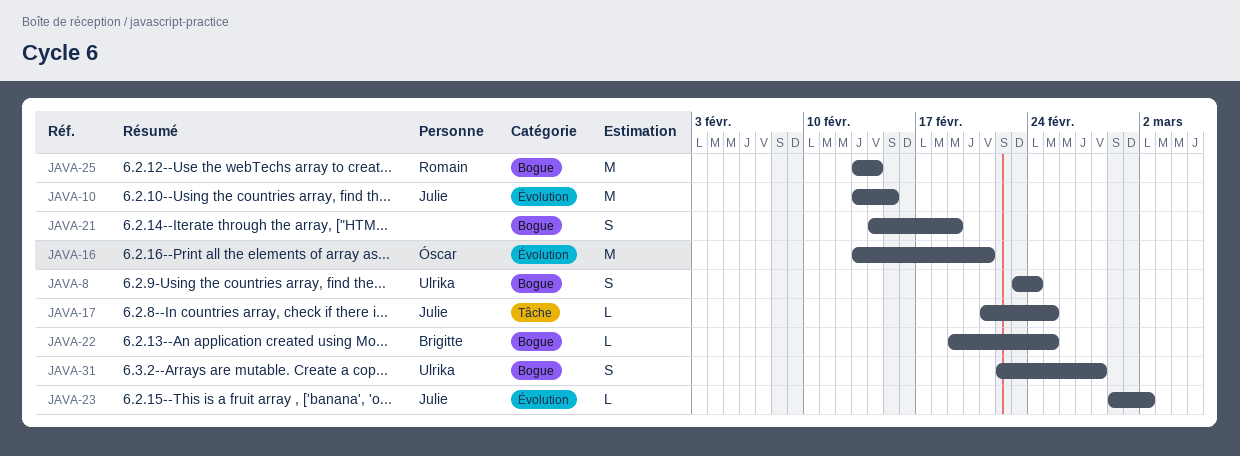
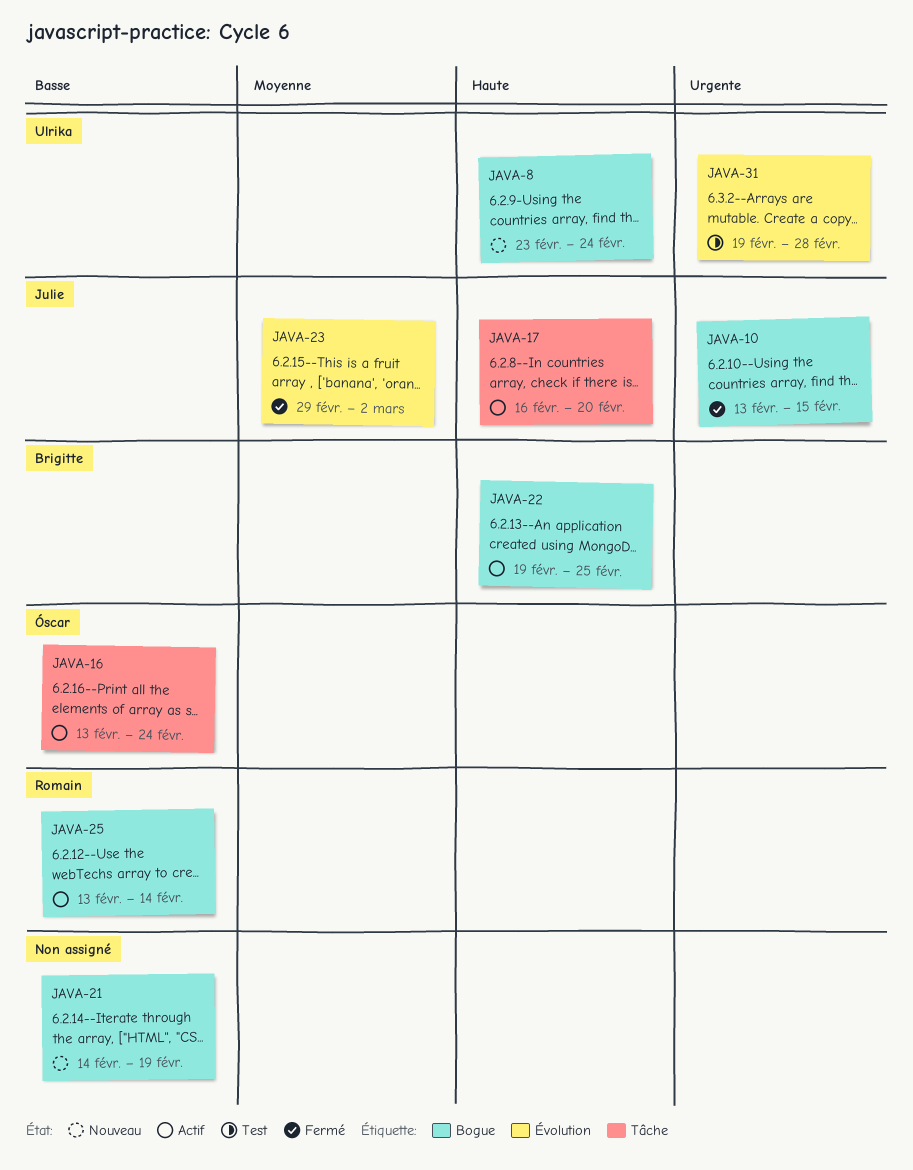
JAVA-10, label: Évolution -> Bogue
JAVA-16, label: Évolution -> Tâche
JAVA-16, due: Feb 21 -> Feb 24
JAVA-17, start: Feb 21 -> Feb 16
JAVA-17, due: Feb 25 -> Feb 20
JAVA-31, label: Bogue -> Évolution
JAVA-31, start: Feb 22 -> Feb 19

